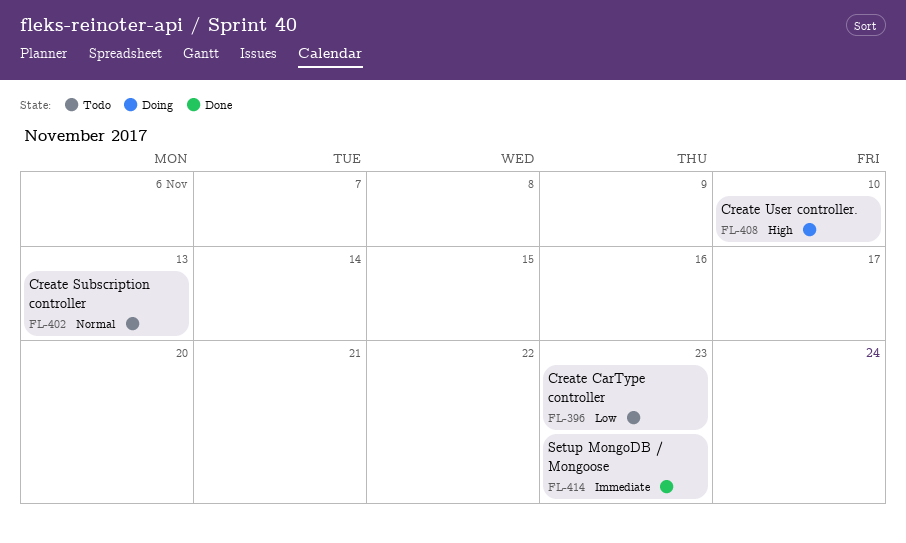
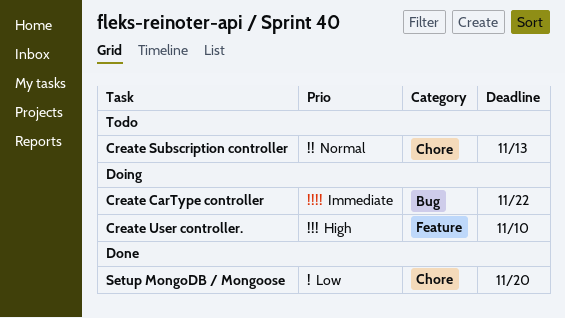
Create CarType controller, status: Todo -> Doing
Create CarType controller, priority: Low -> Immediate
Create CarType controller, due: Nov 23 -> Nov 22
Setup MongoDB / Mongoose, priority: Immediate -> Low
Setup MongoDB / Mongoose, due: Nov 23 -> Nov 20

